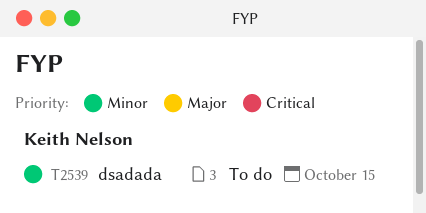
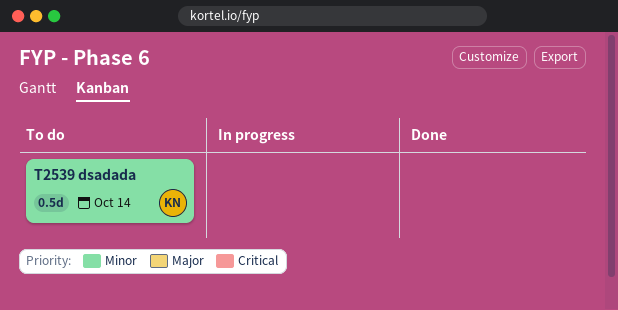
T2539, due: Oct 15 -> Oct 14

